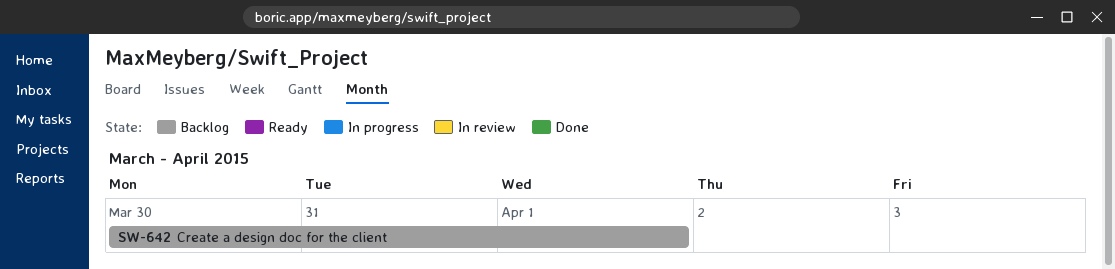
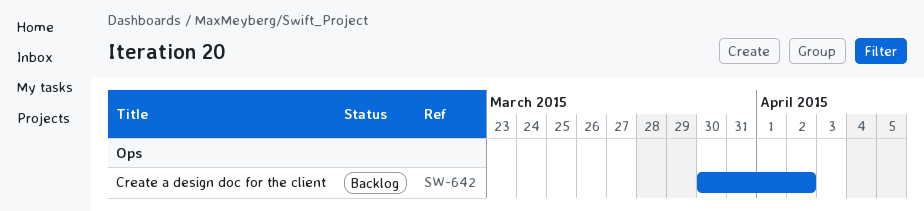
SW-642, due: Apr 1 -> Apr 2

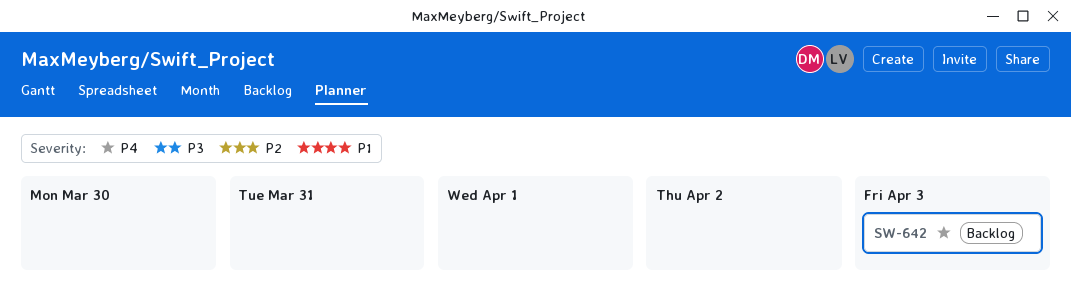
SW-642, due: Apr 2 -> Apr 3

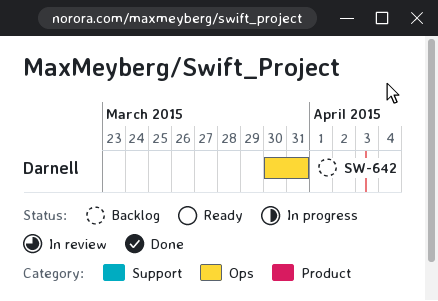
SW-642, due: Apr 3 -> Mar 31

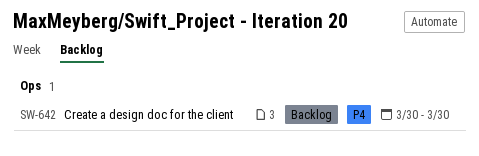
SW-642, due: Mar 31 -> Mar 30

